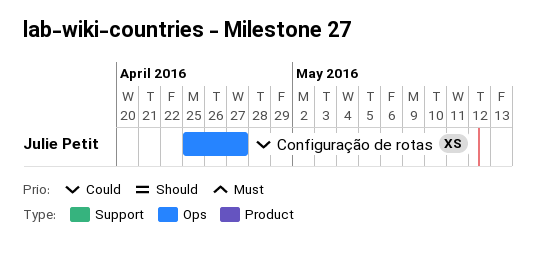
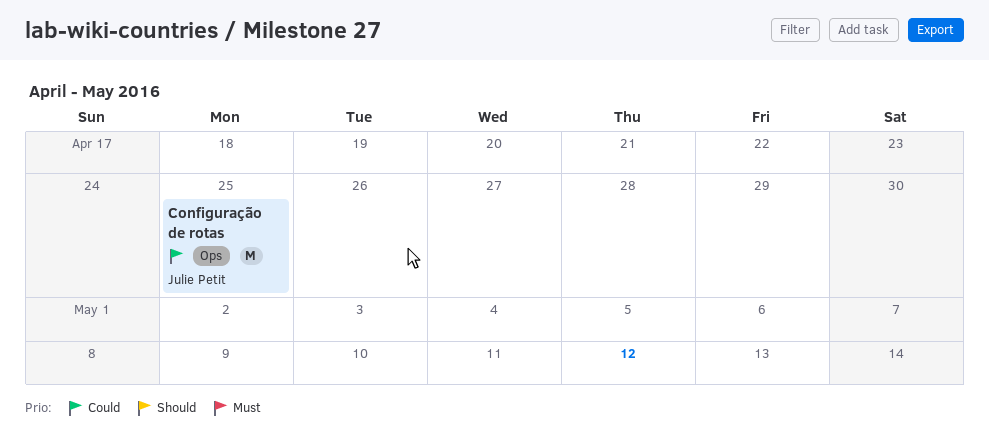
Configuração de rotas, estimate: XS -> M
Configuração de rotas, due: Apr 27 -> Apr 25

